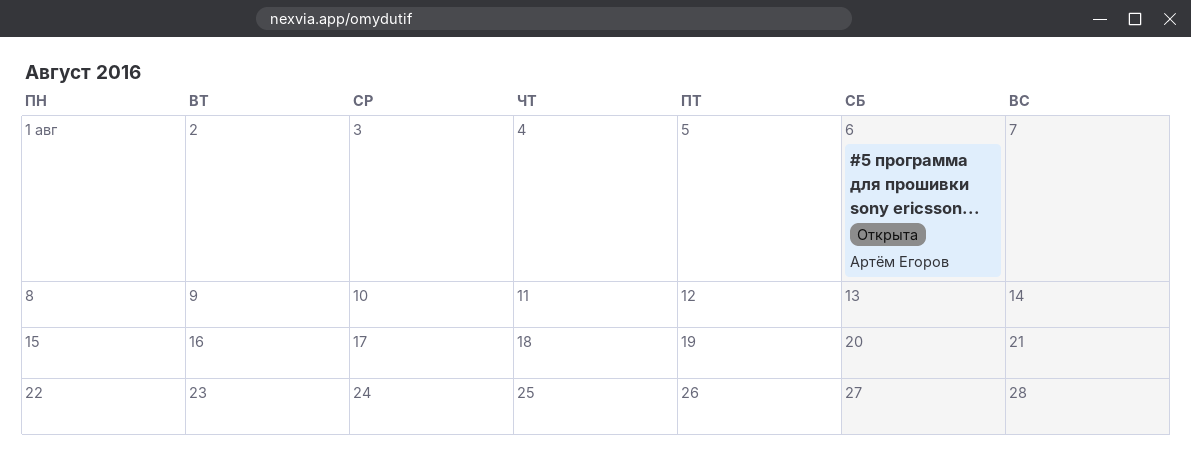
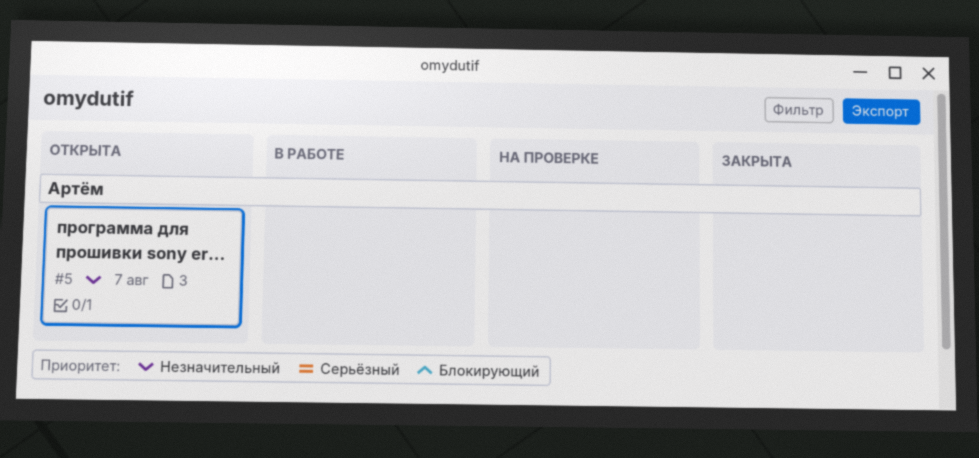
#5, due: Aug 6 -> Aug 7

